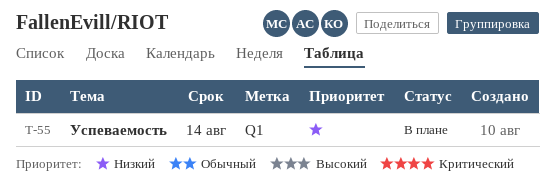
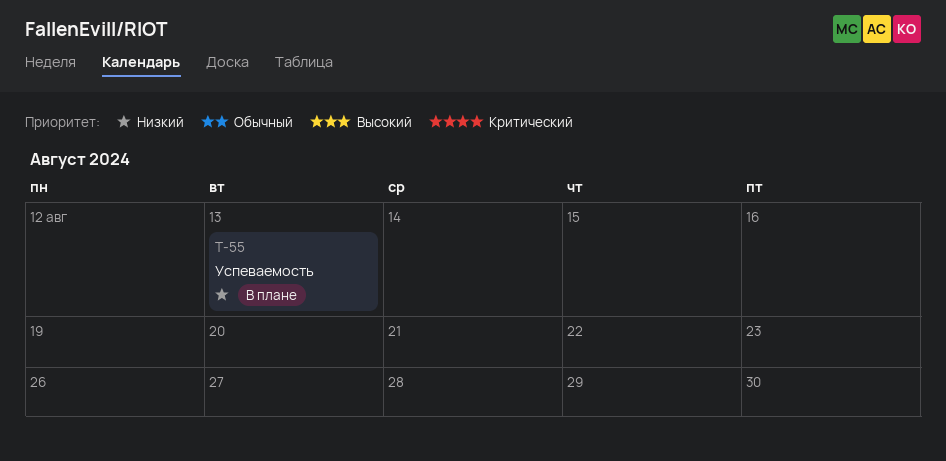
T-55, due: Aug 14 -> Aug 13

